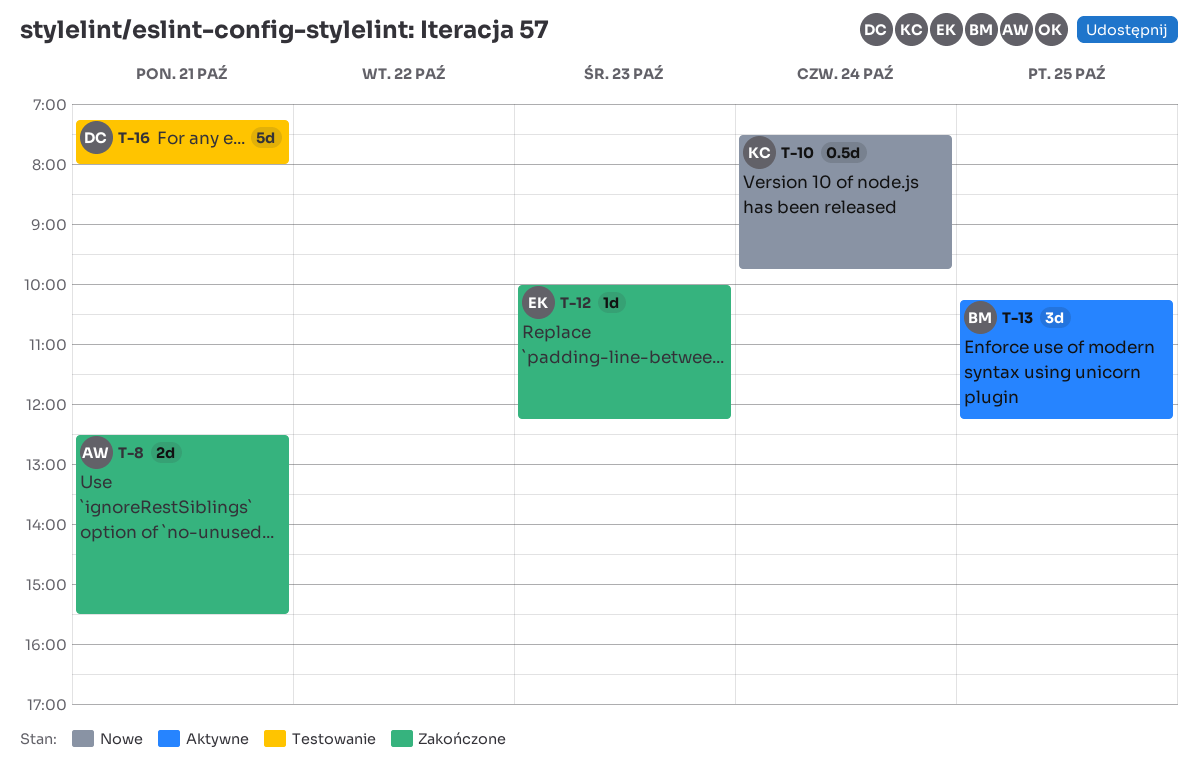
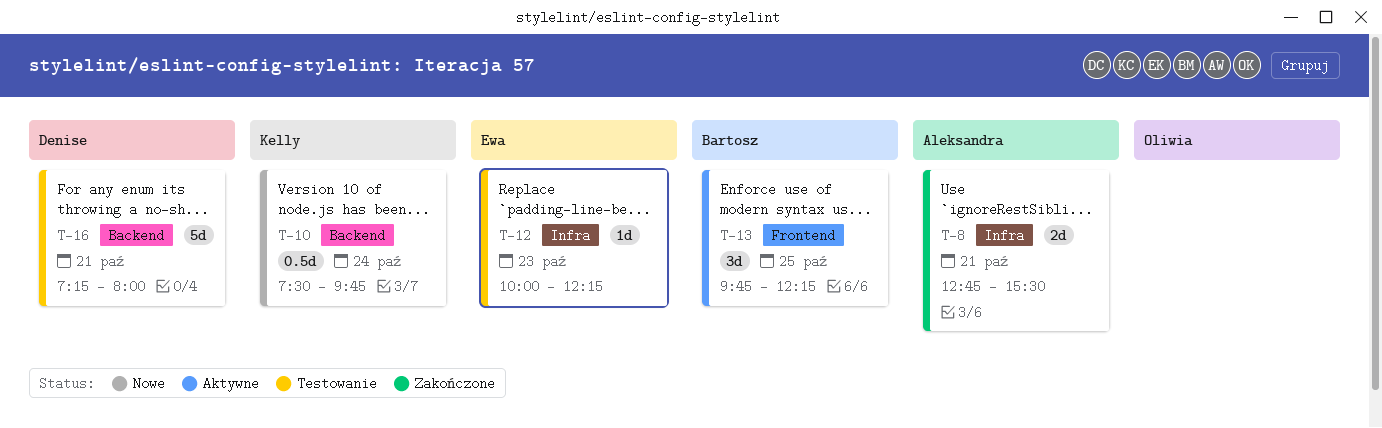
T-8, begins: 12:30 -> 12:45
T-12, status: Zakończone -> Testowanie
T-13, begins: 10:15 -> 09:45

